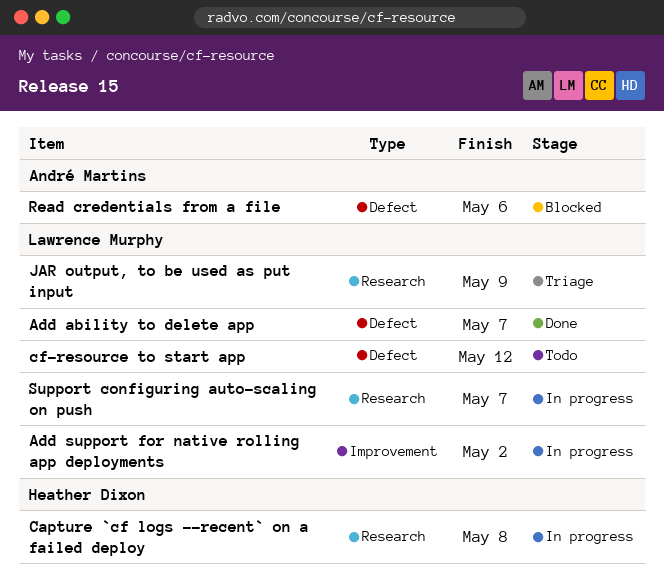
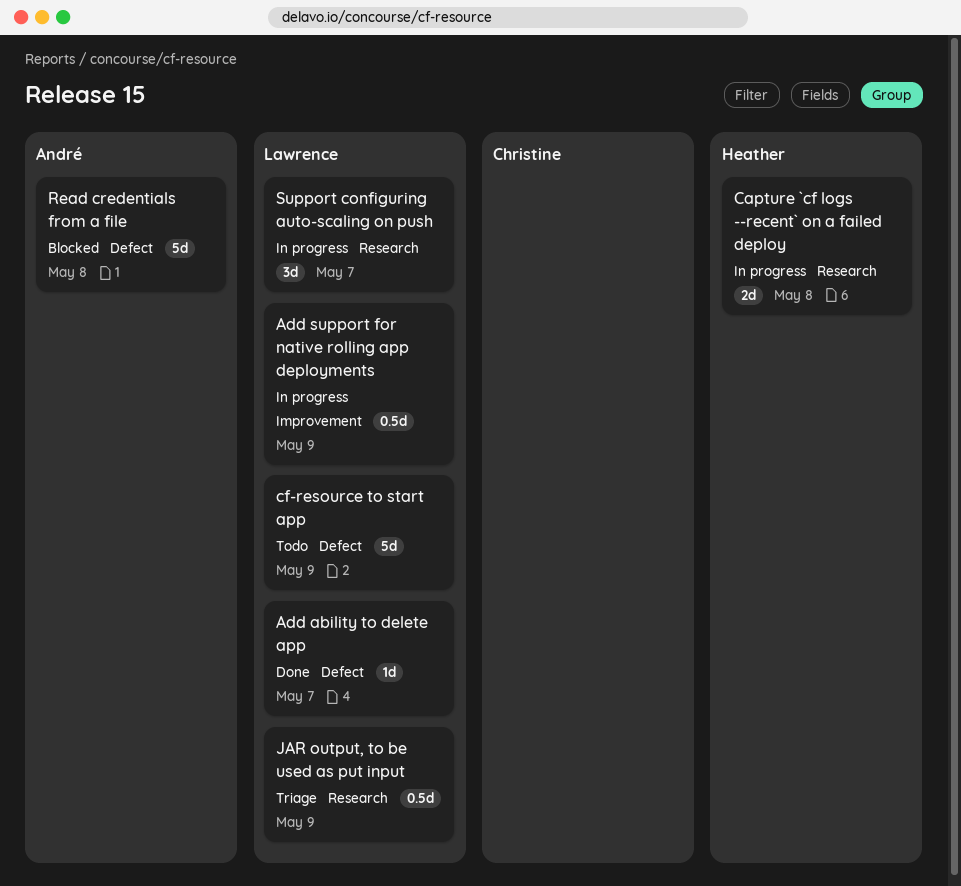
Add support for native rolling app deployments, due: May 2 -> May 9
cf-resource to start app, due: May 12 -> May 9
Read credentials from a file, due: May 6 -> May 8

